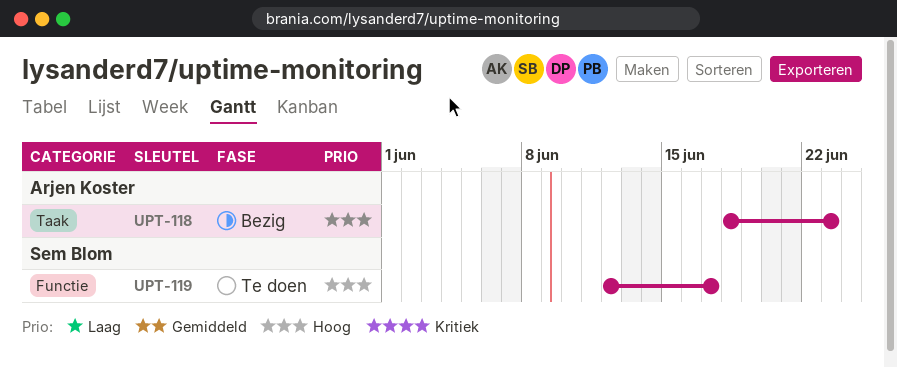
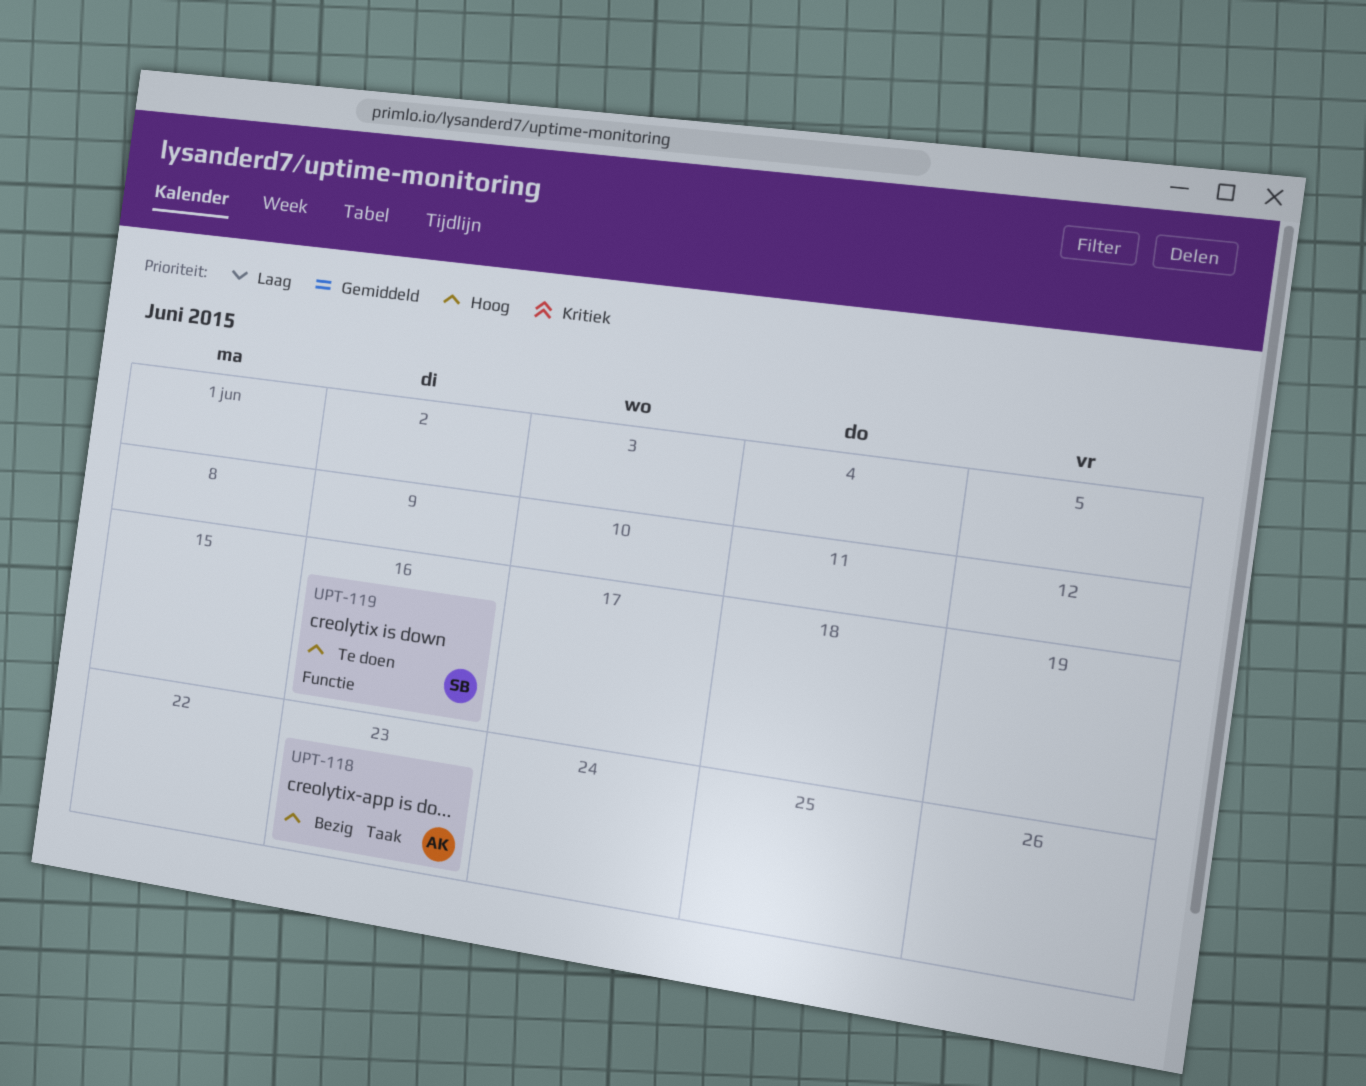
UPT-119, due: Jun 17 -> Jun 16

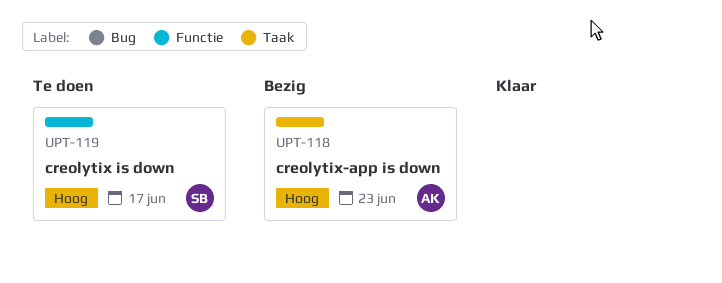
UPT-119, due: Jun 16 -> Jun 17

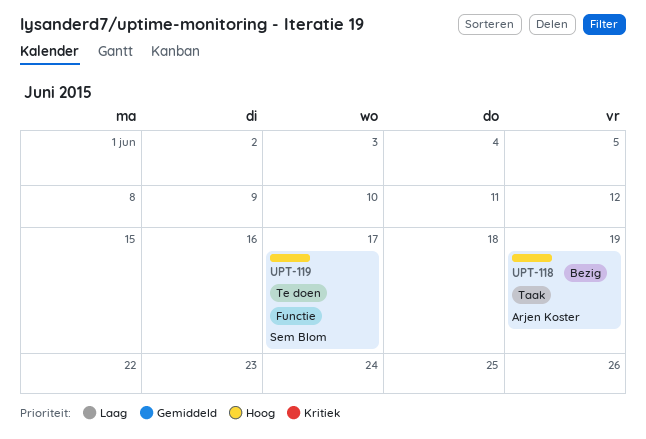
UPT-118, due: Jun 23 -> Jun 19

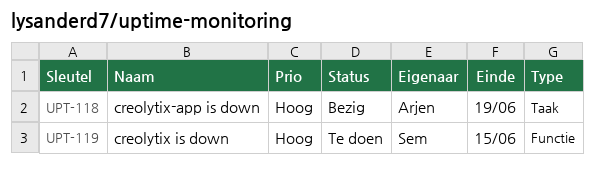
UPT-119, due: Jun 17 -> Jun 15

